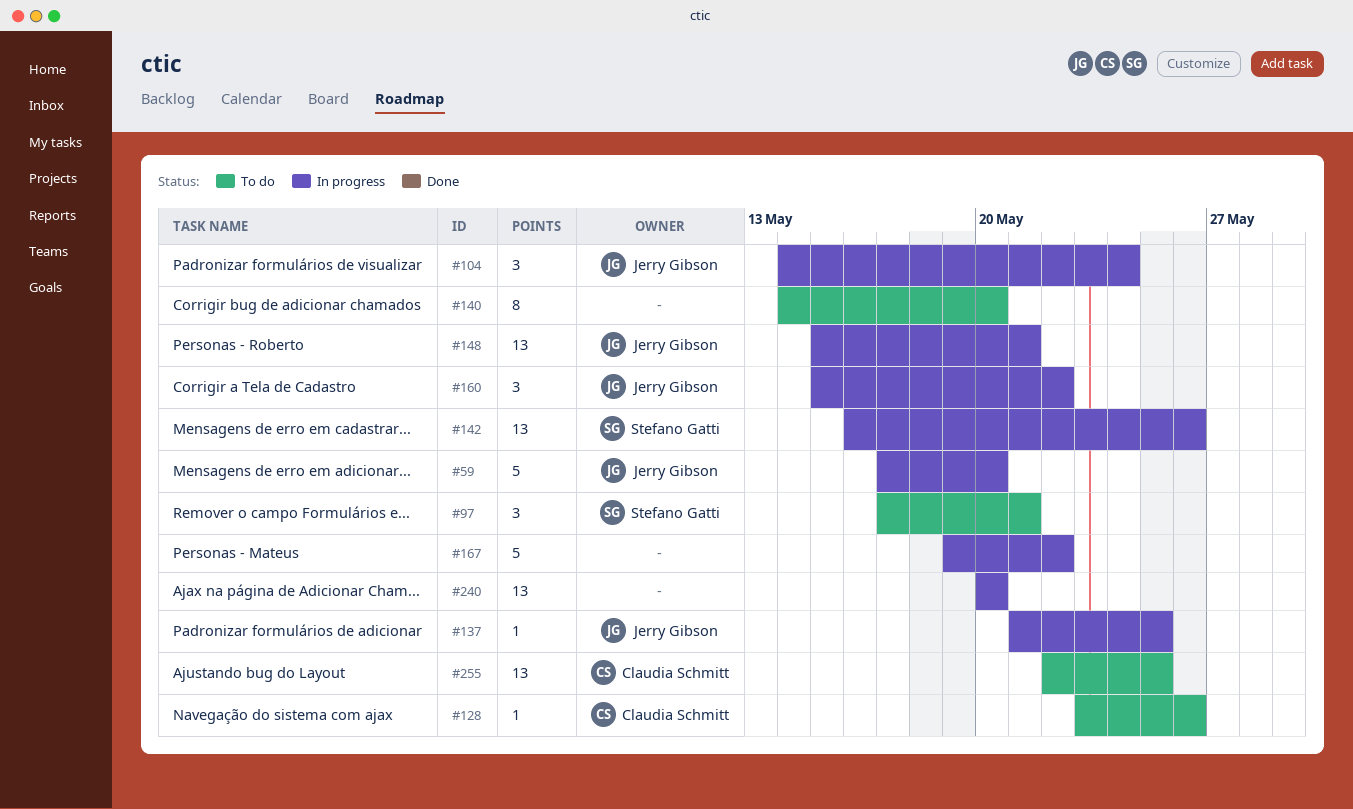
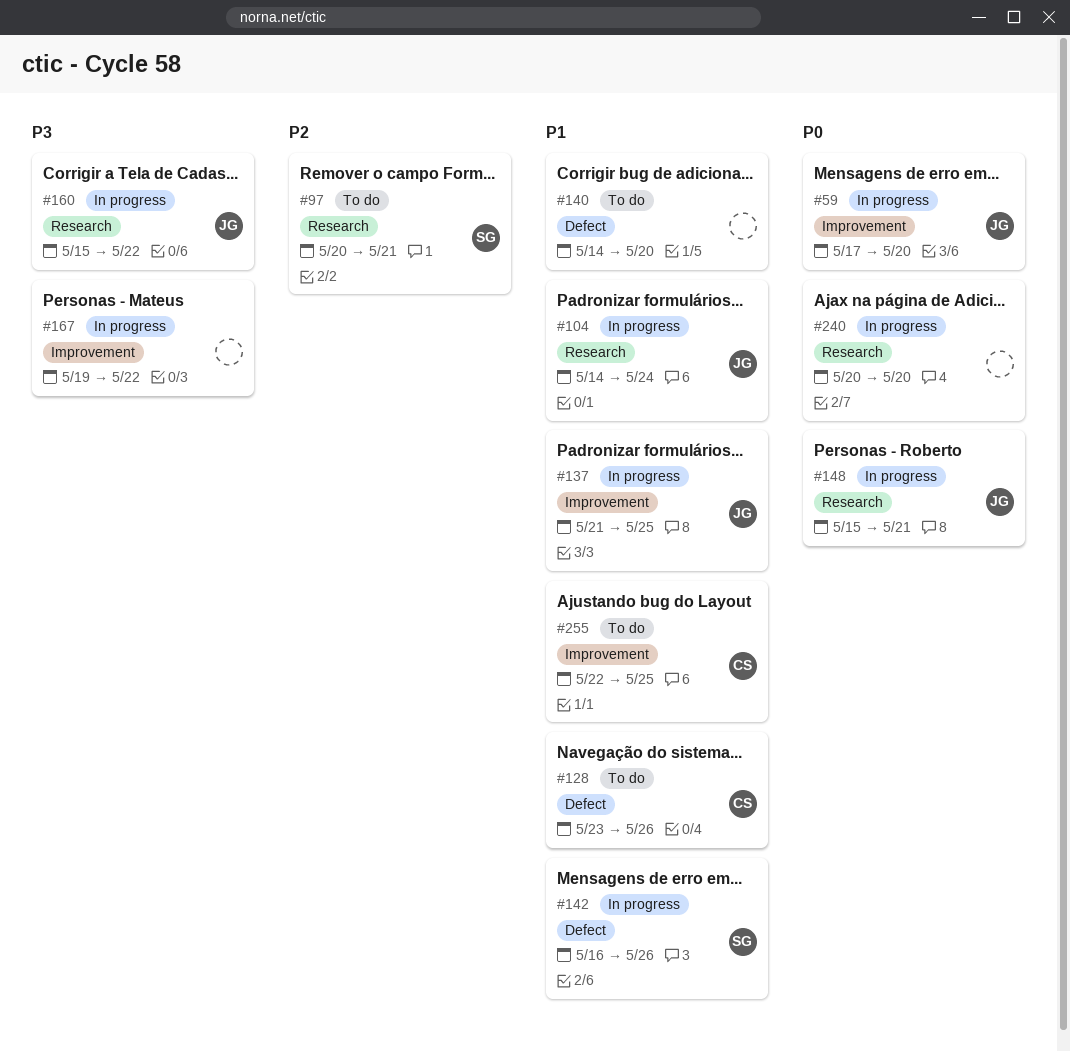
#97, start: May 17 -> May 20

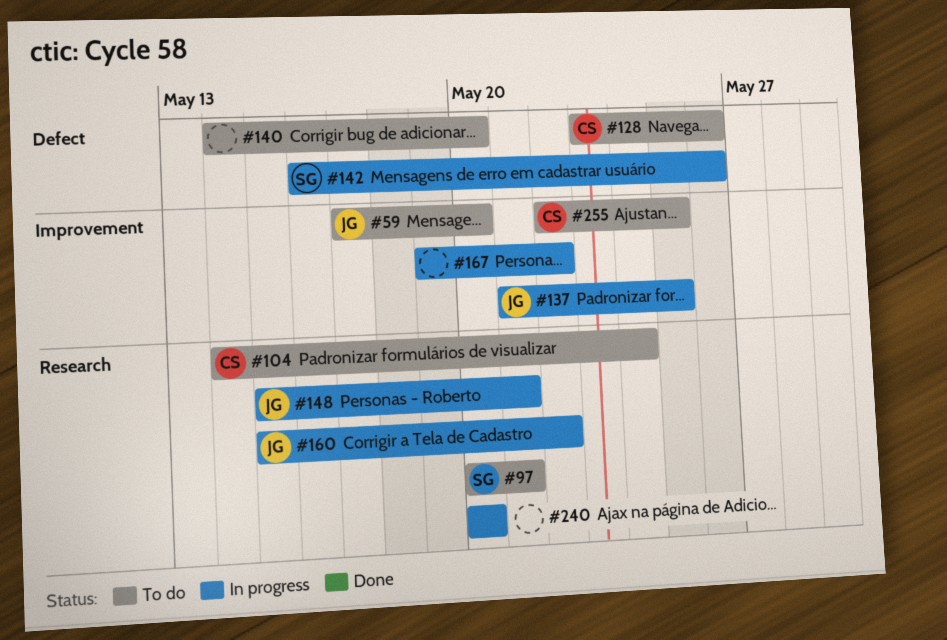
#59, status: In progress -> To do
#104, status: In progress -> To do
#104, owner: JG -> CS

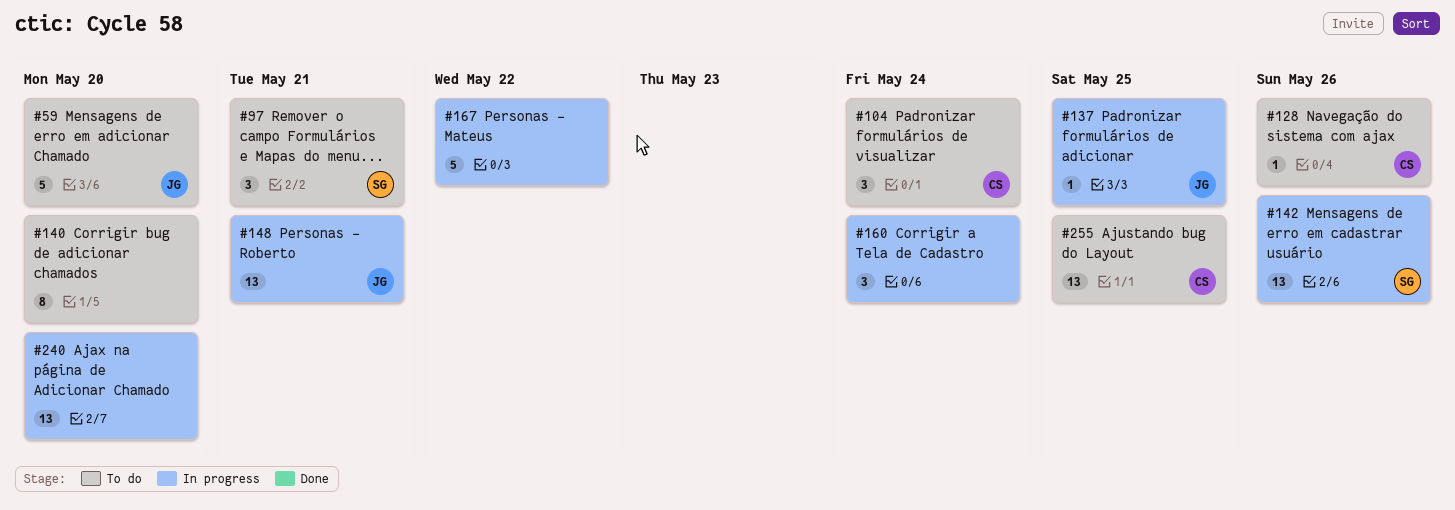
#160, owner: JG -> none
#160, due: May 22 -> May 24

